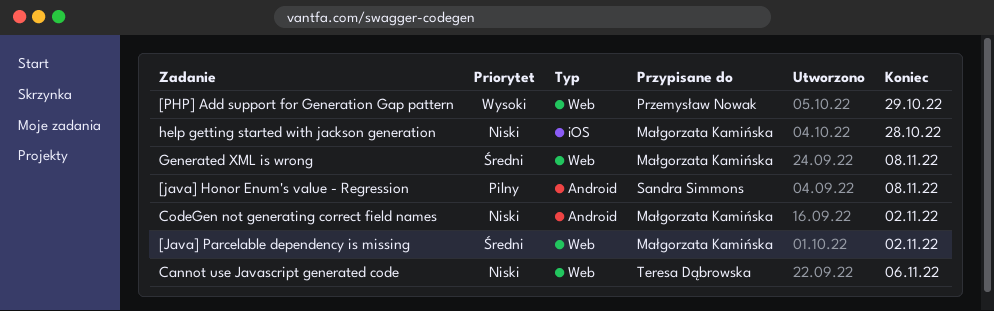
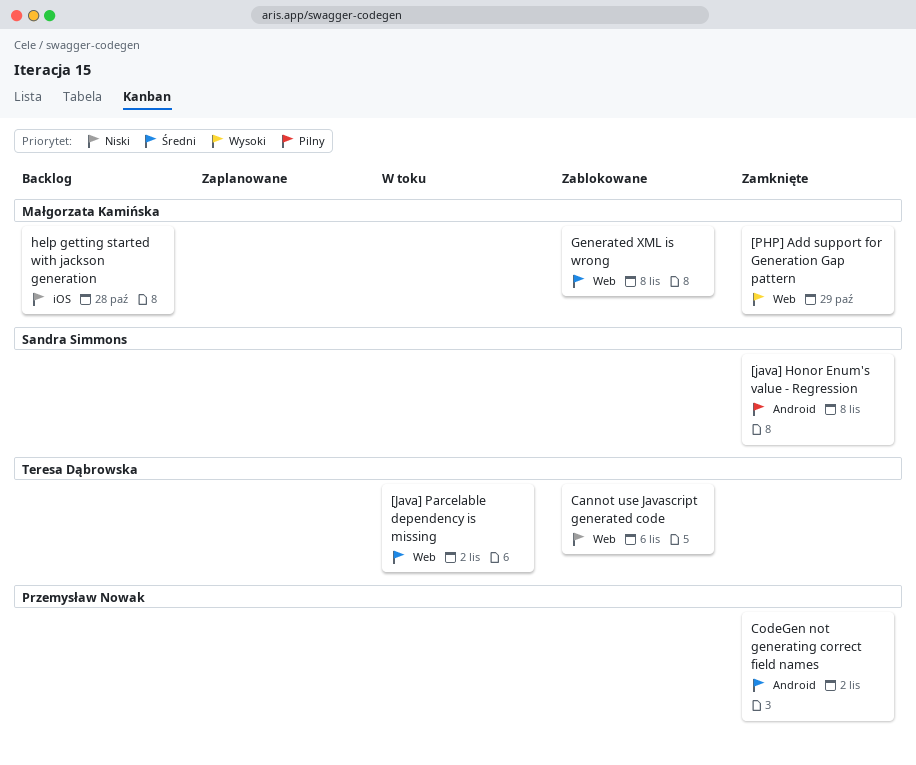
[Java] Parcelable dependency is missing, owner: Małgorzata Kamińska -> Teresa Dąbrowska
[PHP] Add support for Generation Gap pattern, owner: Przemysław Nowak -> Małgorzata Kamińska
CodeGen not generating correct field names, owner: Małgorzata Kamińska -> Przemysław Nowak
CodeGen not generating correct field names, priority: Niski -> Średni

